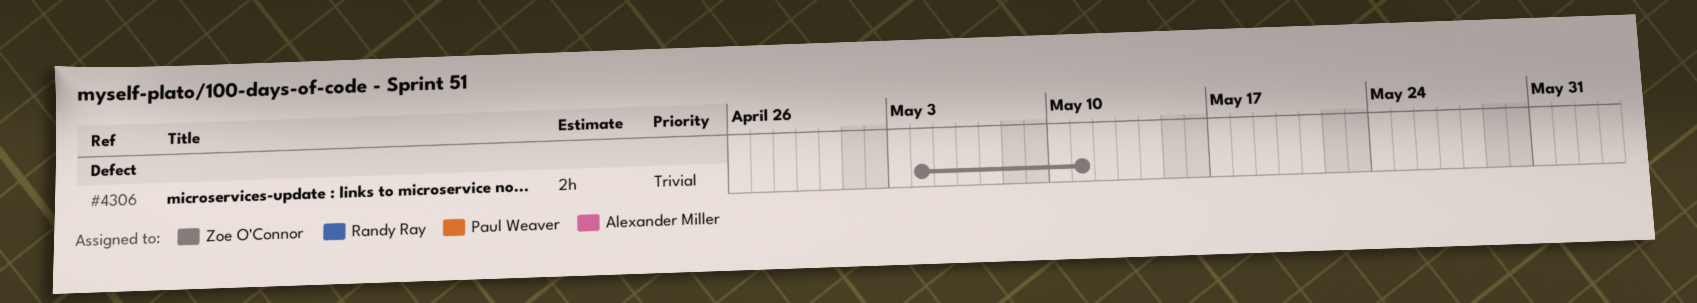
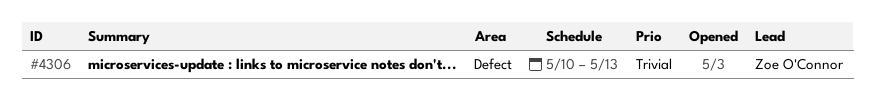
#4306, start: May 4 -> May 10
#4306, due: May 11 -> May 13

